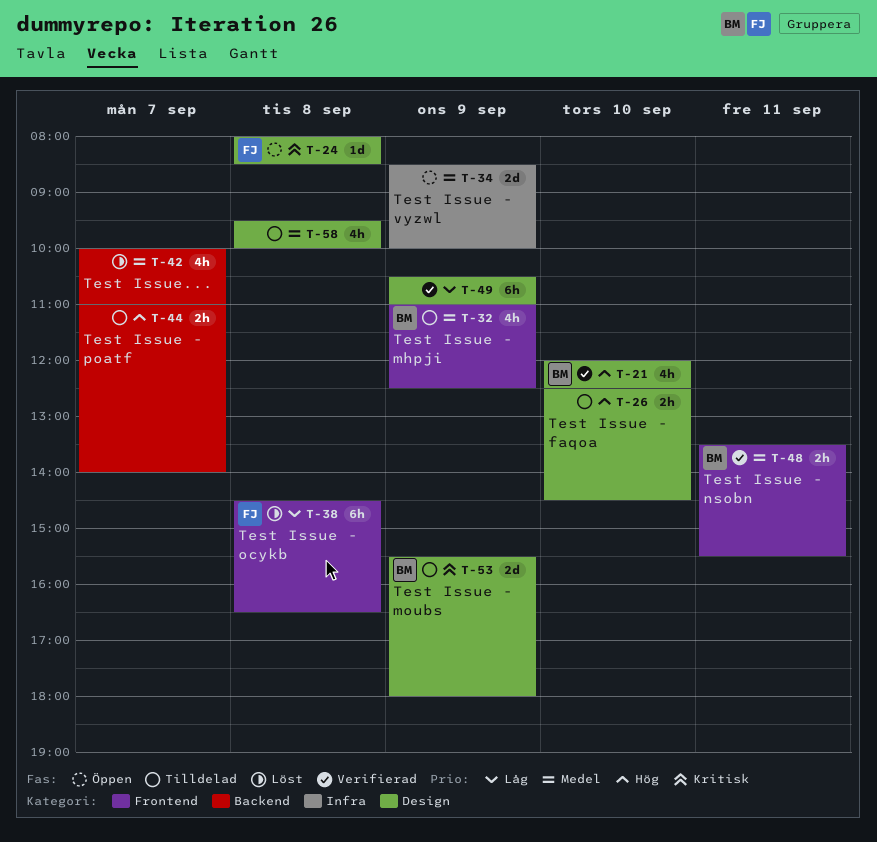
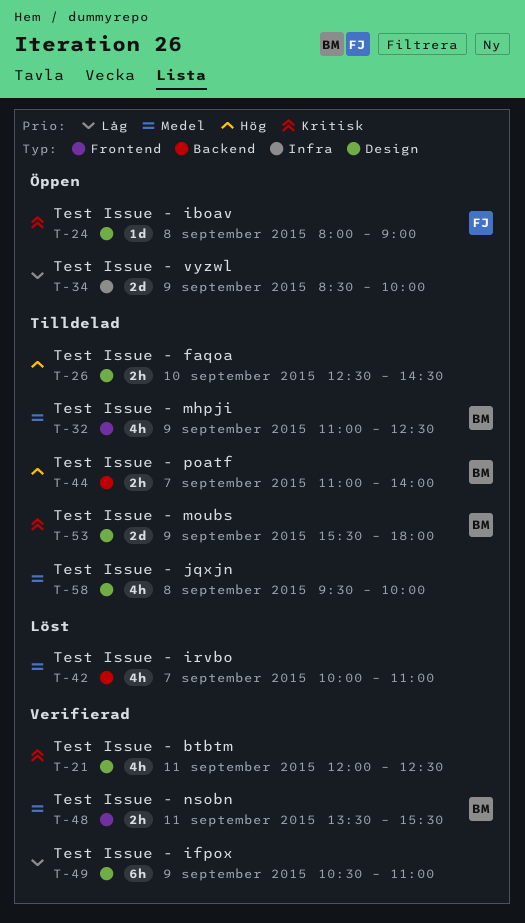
T-21, owner: BM -> none
T-21, priority: Hög -> Kritisk
T-21, day: Sep 10 -> Sep 11
T-24, ends: 08:30 -> 09:00
T-34, priority: Medel -> Låg
T-38: present -> none
T-44, owner: none -> BM

